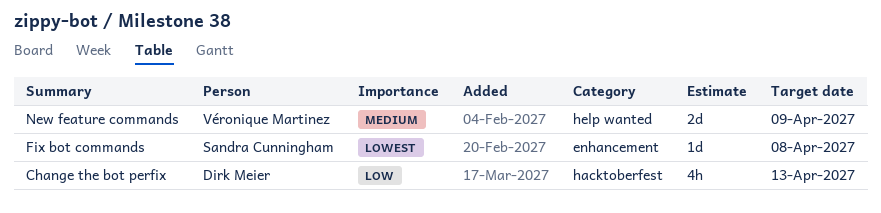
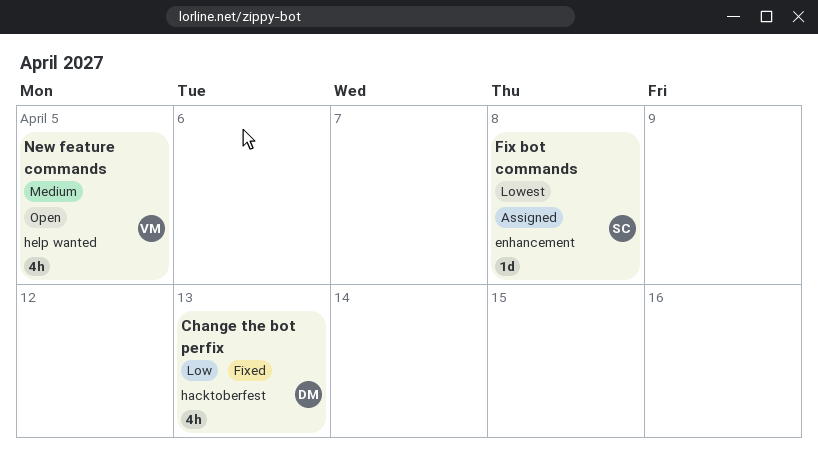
New feature commands, estimate: 2d -> 4h
New feature commands, due: Apr 9 -> Apr 5

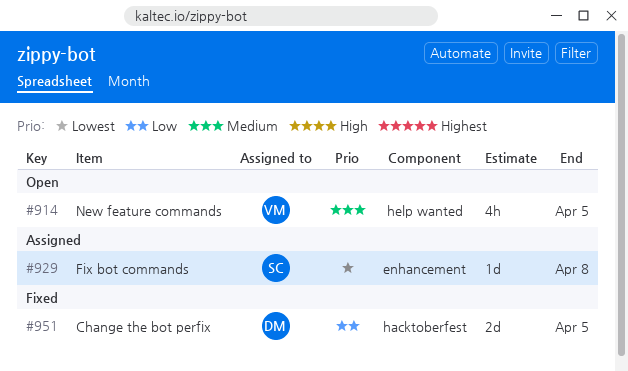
Change the bot perfix, estimate: 4h -> 2d
Change the bot perfix, due: Apr 13 -> Apr 5

